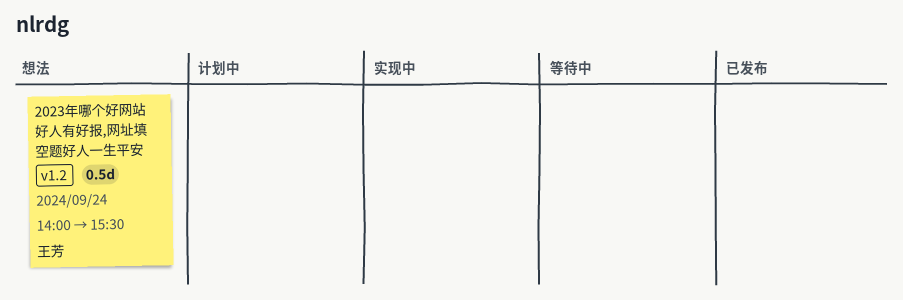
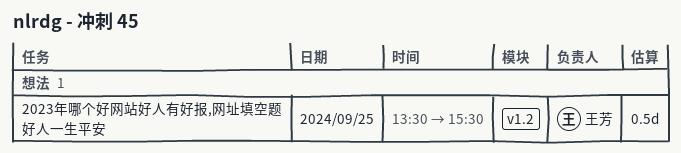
2023年哪个好网站好人有好报,网址填空题好人一生平安, day: Sep 24 -> Sep 25
2023年哪个好网站好人有好报,网址填空题好人一生平安, begins: 14:00 -> 13:30

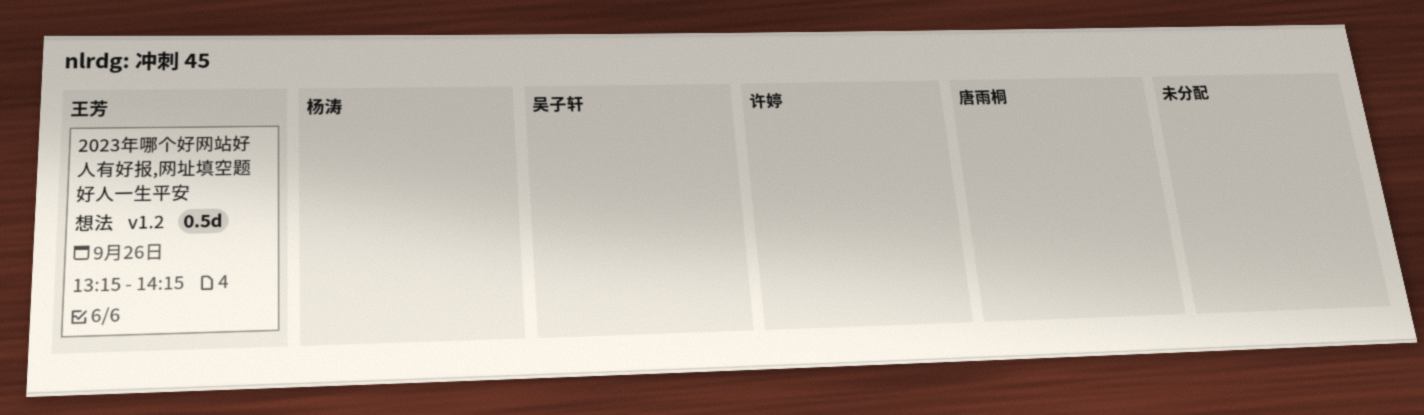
2023年哪个好网站好人有好报,网址填空题好人一生平安, day: Sep 25 -> Sep 26
2023年哪个好网站好人有好报,网址填空题好人一生平安, begins: 13:30 -> 13:15
2023年哪个好网站好人有好报,网址填空题好人一生平安, ends: 15:30 -> 14:15

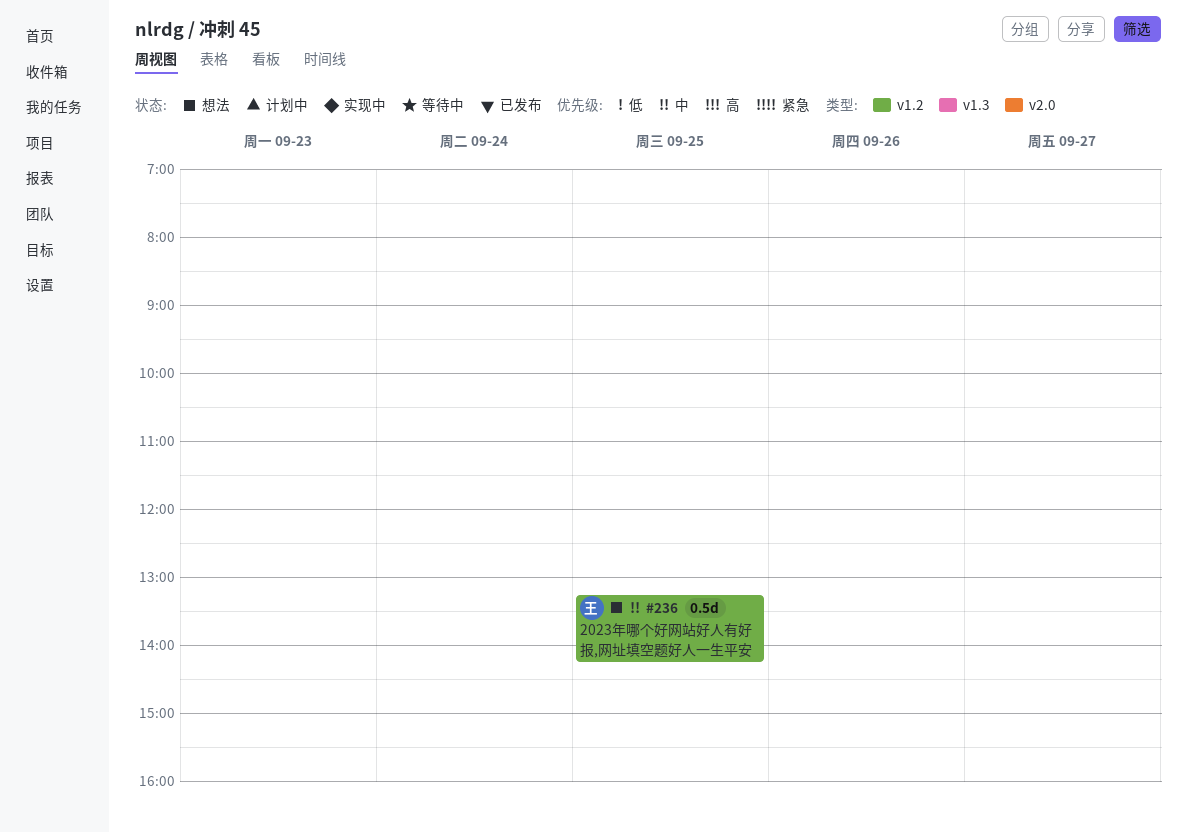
2023年哪个好网站好人有好报,网址填空题好人一生平安, day: Sep 26 -> Sep 25

